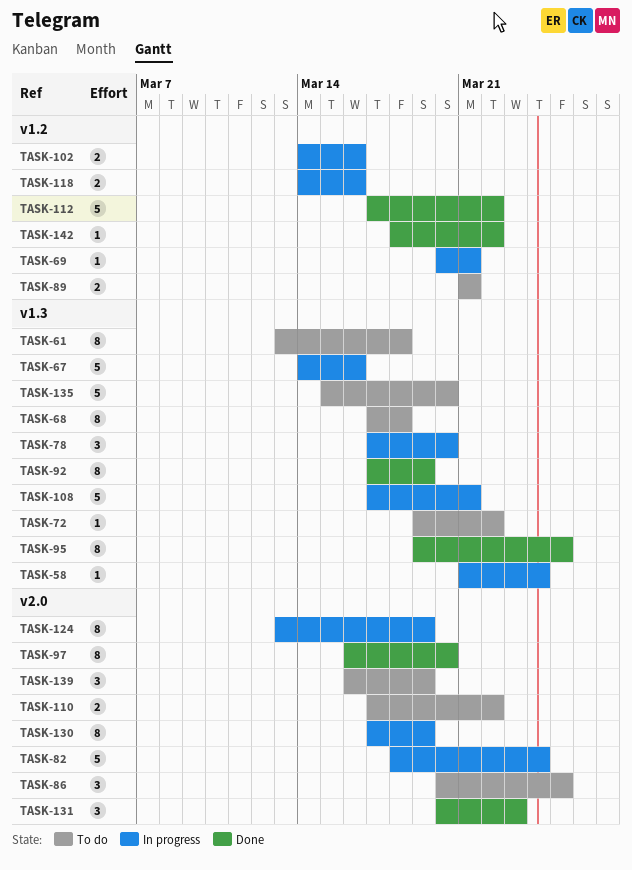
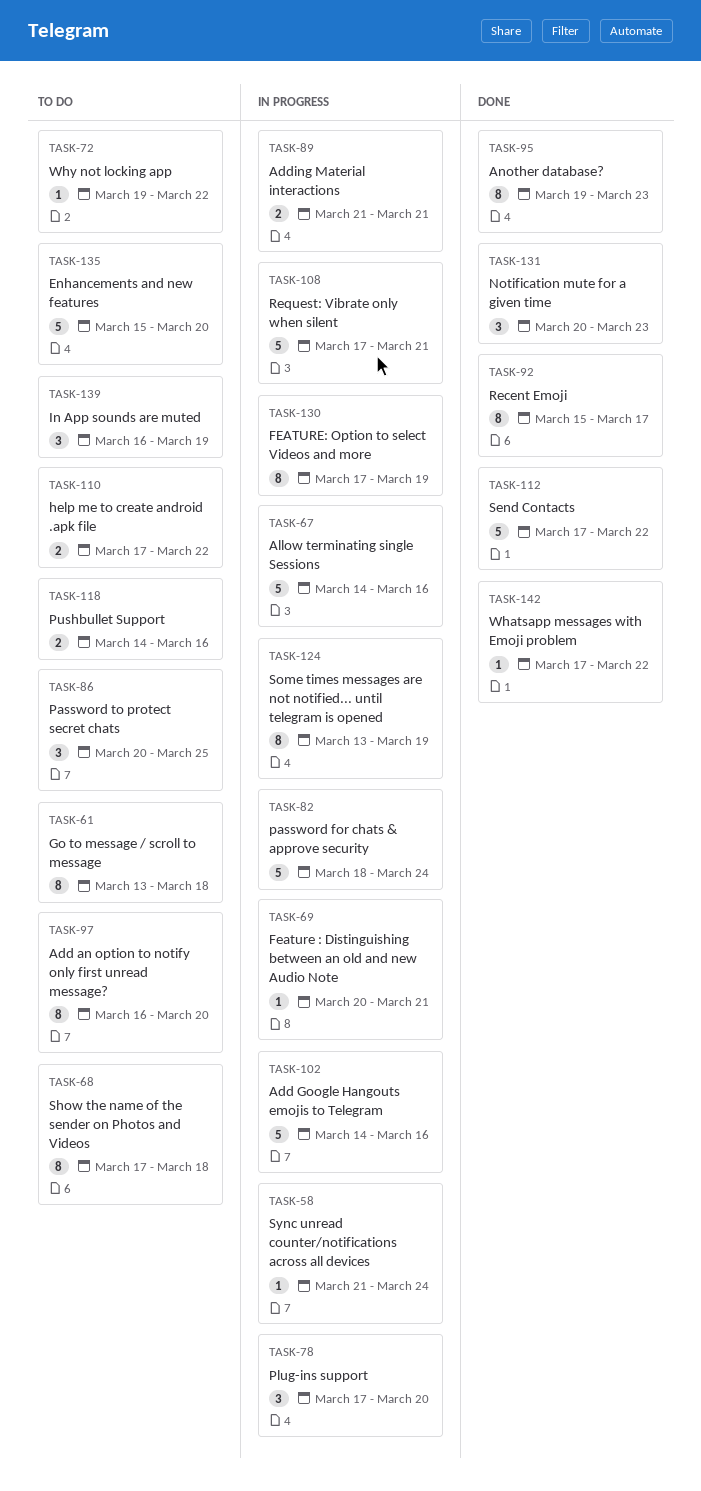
TASK-89, status: To do -> In progress
TASK-92, start: Mar 17 -> Mar 15
TASK-92, due: Mar 19 -> Mar 17
TASK-95, due: Mar 25 -> Mar 23
TASK-97, status: Done -> To do
TASK-102, estimate: 2 -> 5
TASK-118, status: In progress -> To do
TASK-142, start: Mar 18 -> Mar 17

